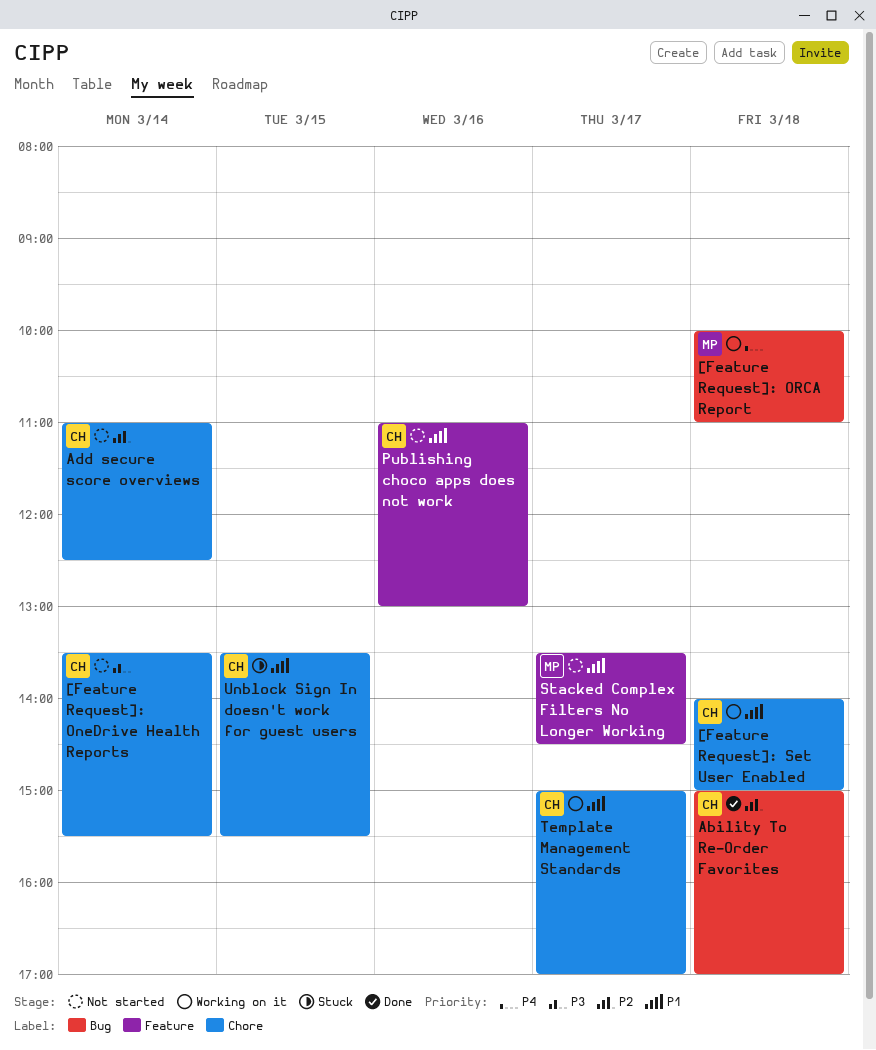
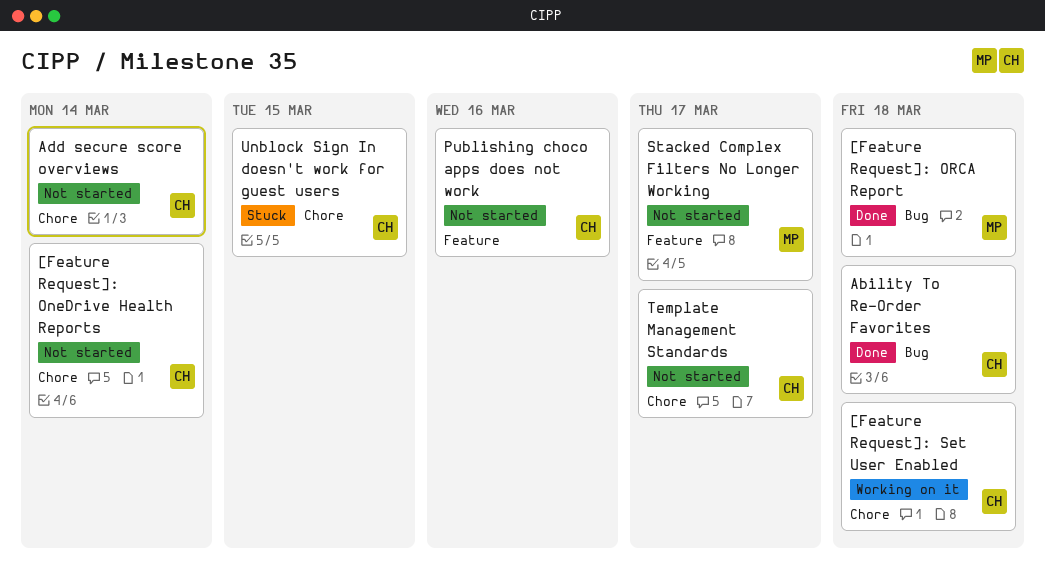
[Feature Request]: ORCA Report, status: Working on it -> Done
Template Management Standards, status: Working on it -> Not started

